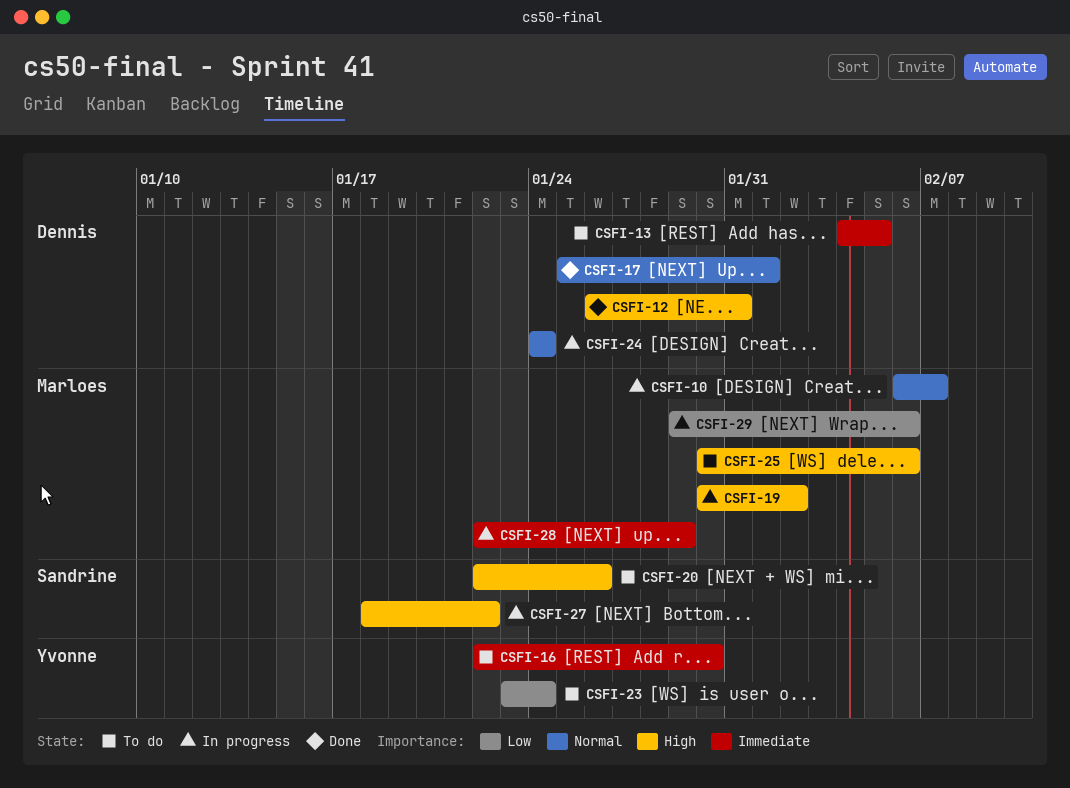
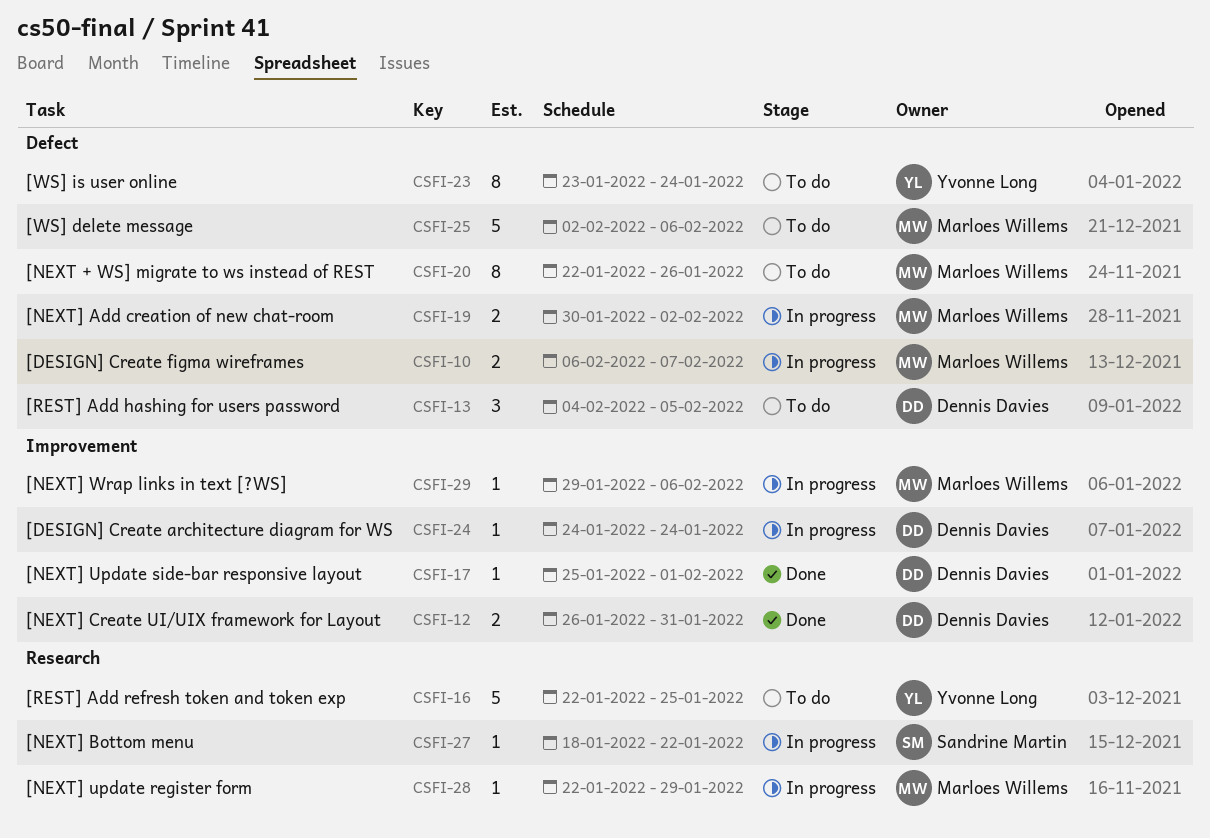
CSFI-16, due: Jan 30 -> Jan 25
CSFI-20, owner: Sandrine Martin -> Marloes Willems
CSFI-25, start: Jan 30 -> Feb 2

